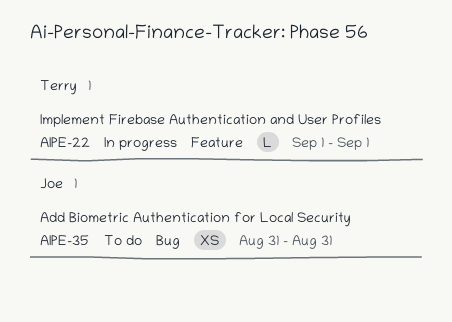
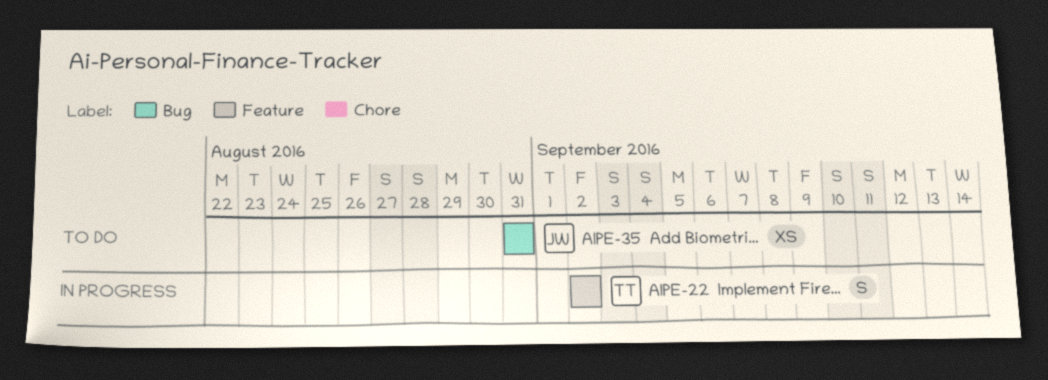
AIPE-22, estimate: L -> S
AIPE-22, start: Sep 1 -> Sep 2
AIPE-22, due: Sep 1 -> Sep 2

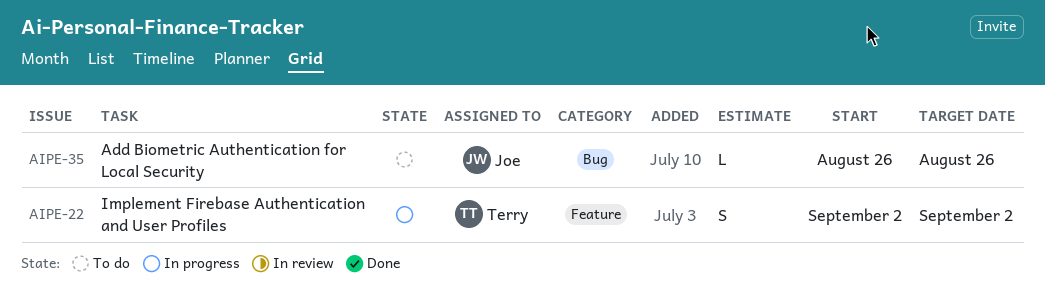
AIPE-35, estimate: XS -> L
AIPE-35, start: Aug 31 -> Aug 26
AIPE-35, due: Aug 31 -> Aug 26

